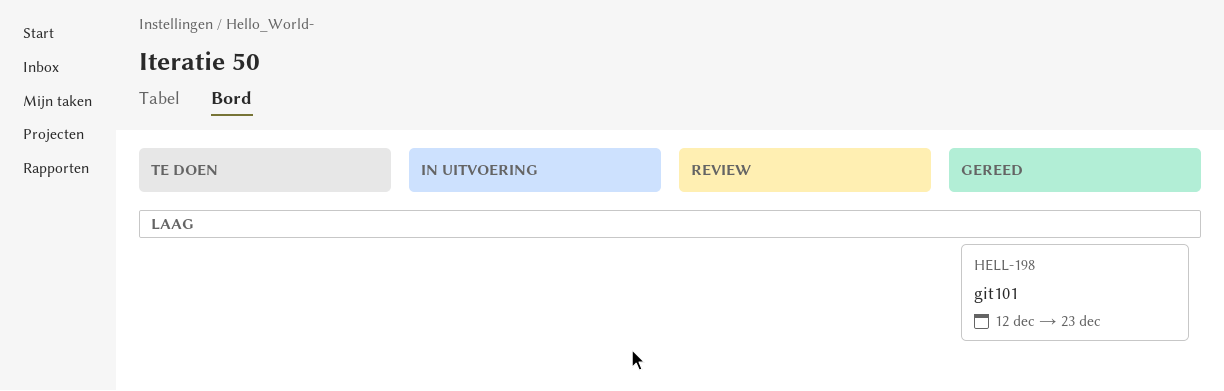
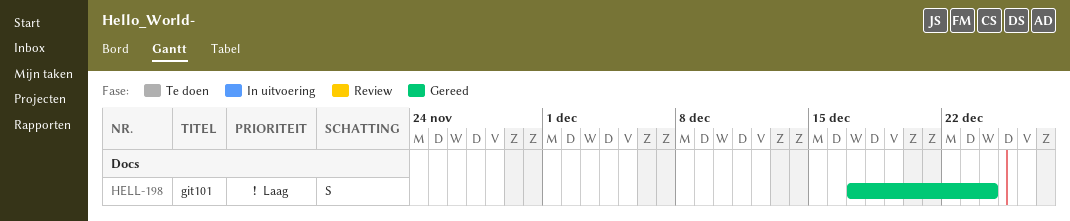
HELL-198, start: Dec 12 -> Dec 17
HELL-198, due: Dec 23 -> Dec 24

